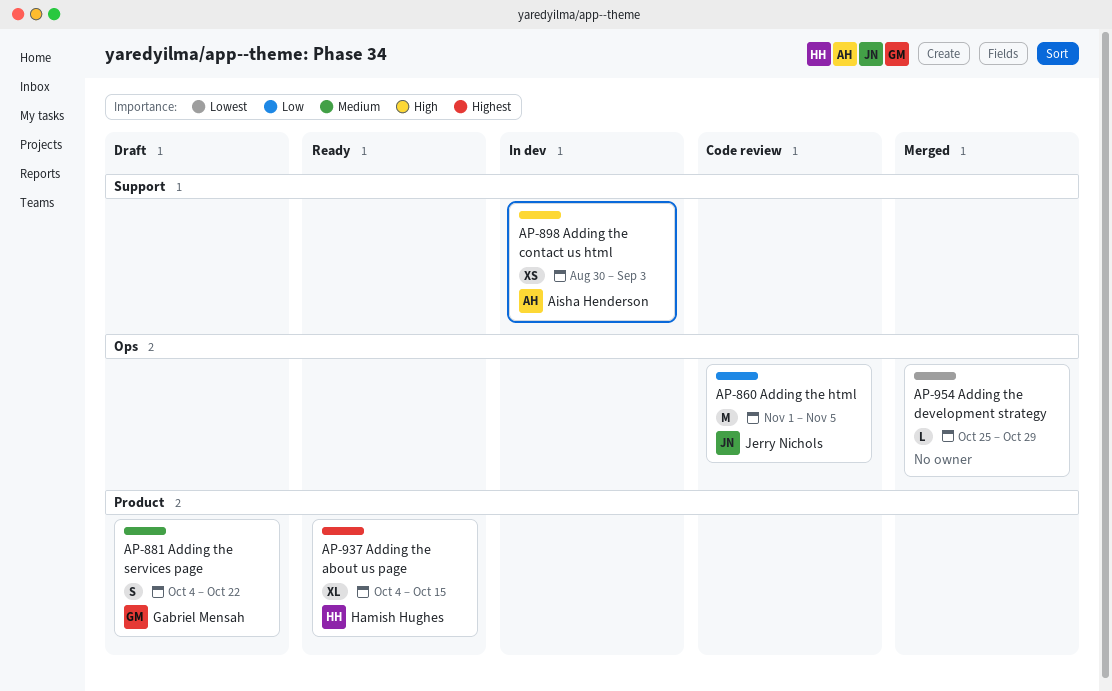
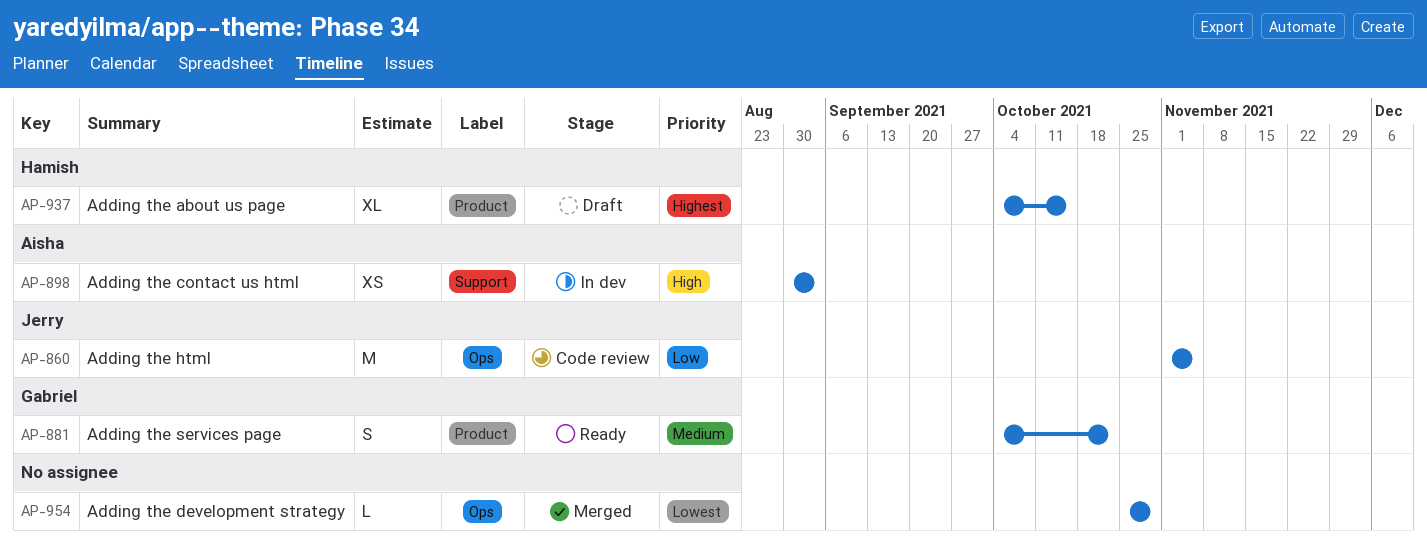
AP-881, status: Draft -> Ready
AP-937, status: Ready -> Draft

